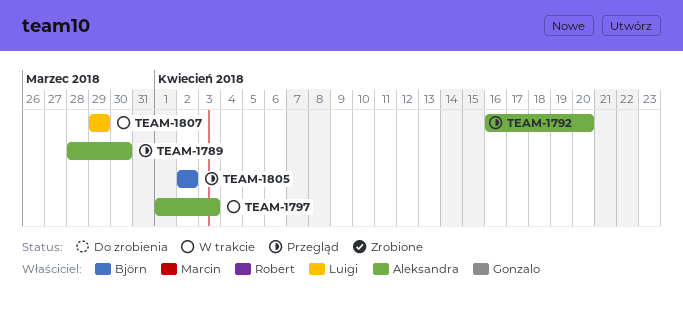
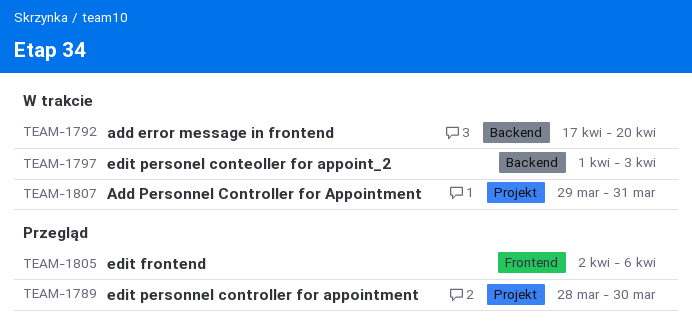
TEAM-1792, status: Przegląd -> W trakcie
TEAM-1792, start: Apr 16 -> Apr 17
TEAM-1805, due: Apr 2 -> Apr 6
TEAM-1807, due: Mar 29 -> Mar 31

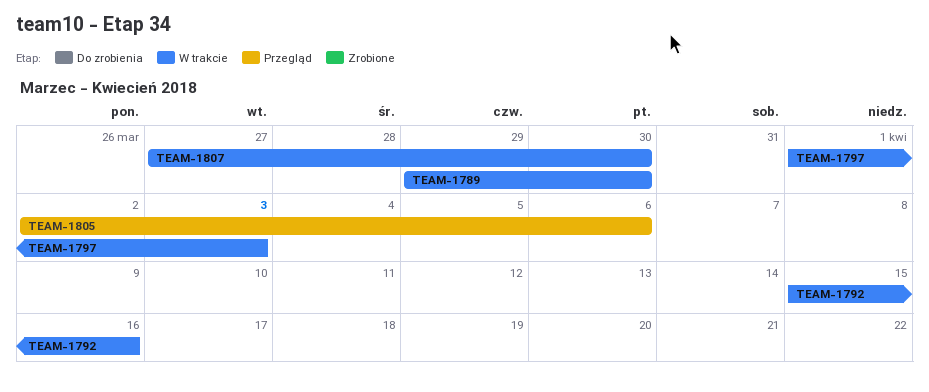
TEAM-1789, status: Przegląd -> W trakcie
TEAM-1789, start: Mar 28 -> Mar 29
TEAM-1792, start: Apr 17 -> Apr 15
TEAM-1792, due: Apr 20 -> Apr 16
TEAM-1807, start: Mar 29 -> Mar 27
TEAM-1807, due: Mar 31 -> Mar 30

